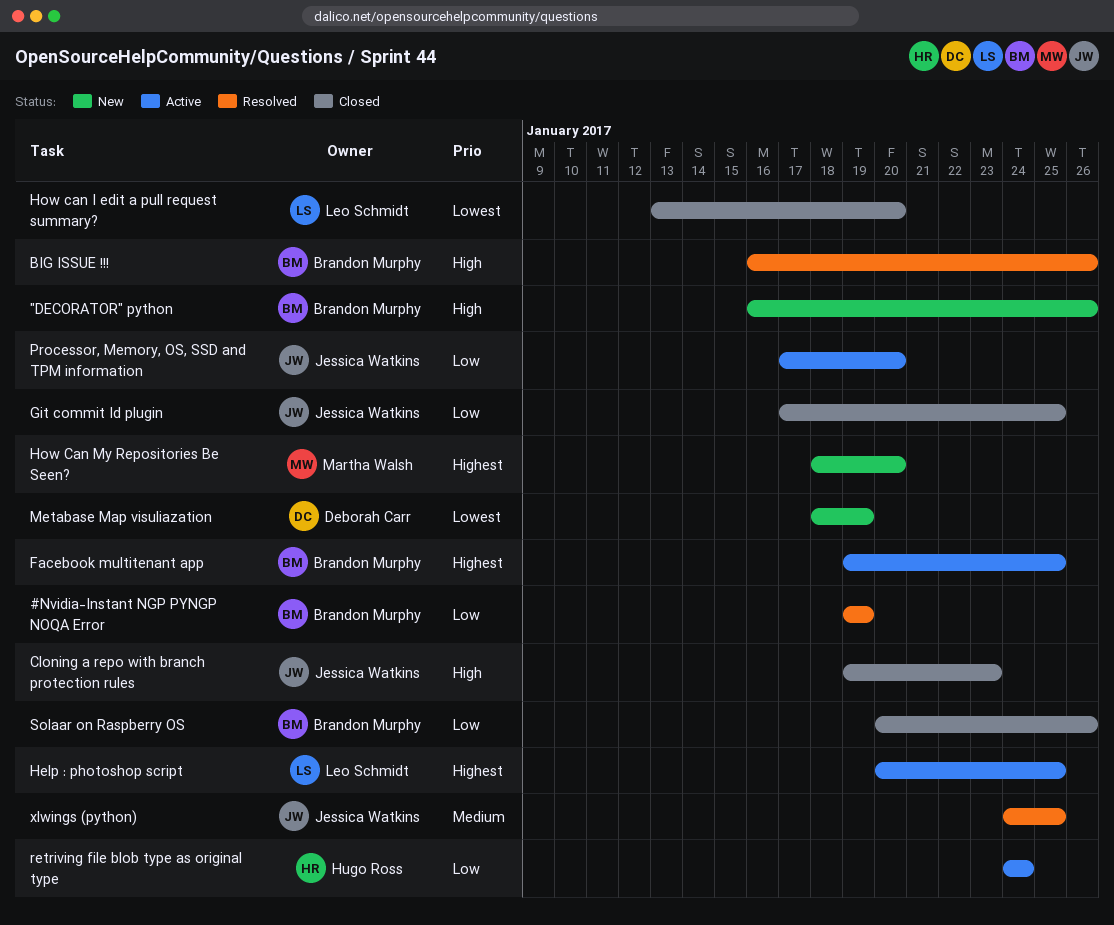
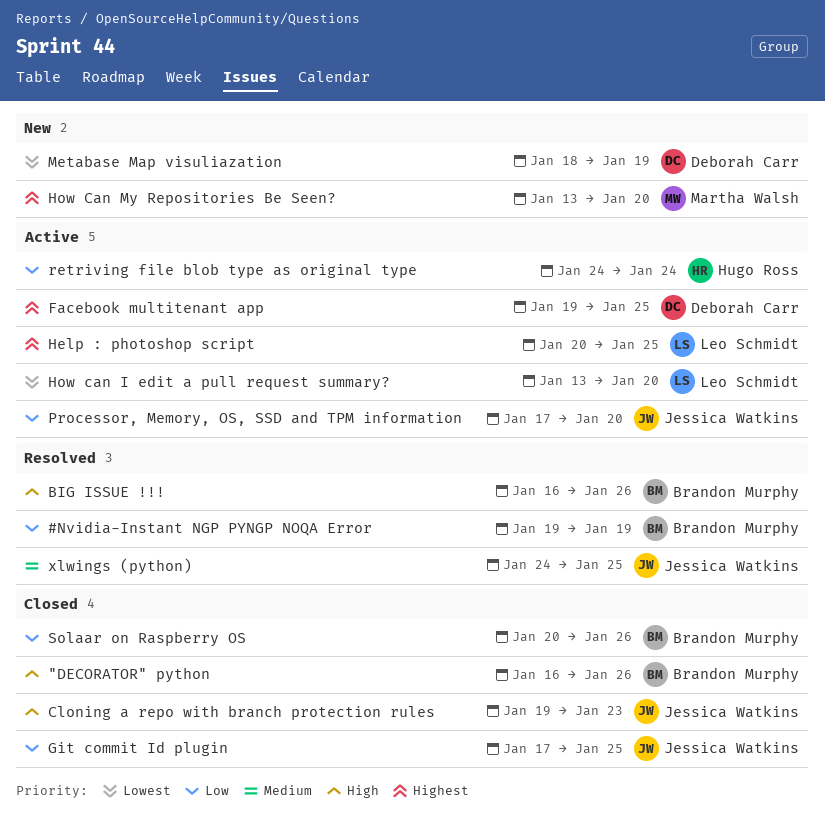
"DECORATOR" python, status: New -> Closed
Facebook multitenant app, owner: Brandon Murphy -> Deborah Carr
How can I edit a pull request summary?, status: Closed -> Active
How Can My Repositories Be Seen?, start: Jan 18 -> Jan 13

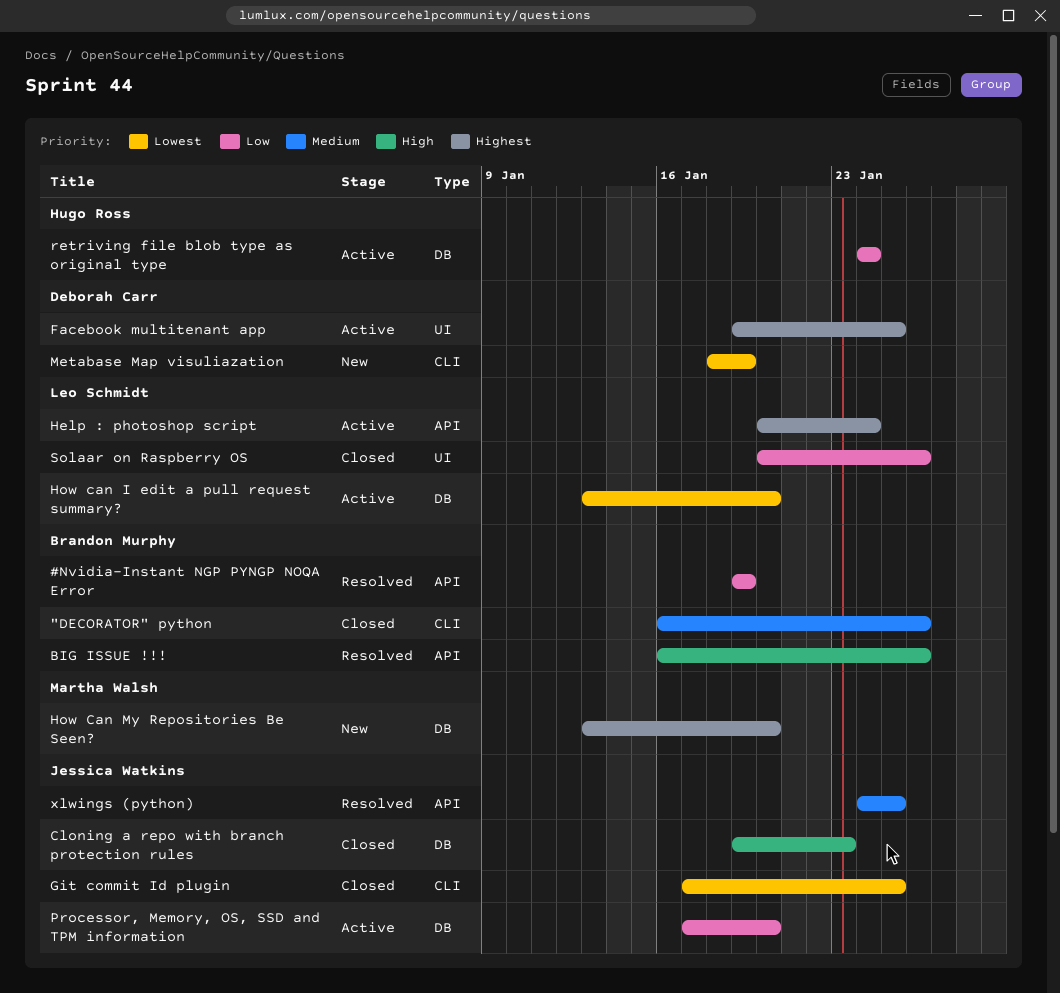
"DECORATOR" python, priority: High -> Medium
Git commit Id plugin, priority: Low -> Lowest
Help : photoshop script, due: Jan 25 -> Jan 24
Solaar on Raspberry OS, owner: Brandon Murphy -> Leo Schmidt

